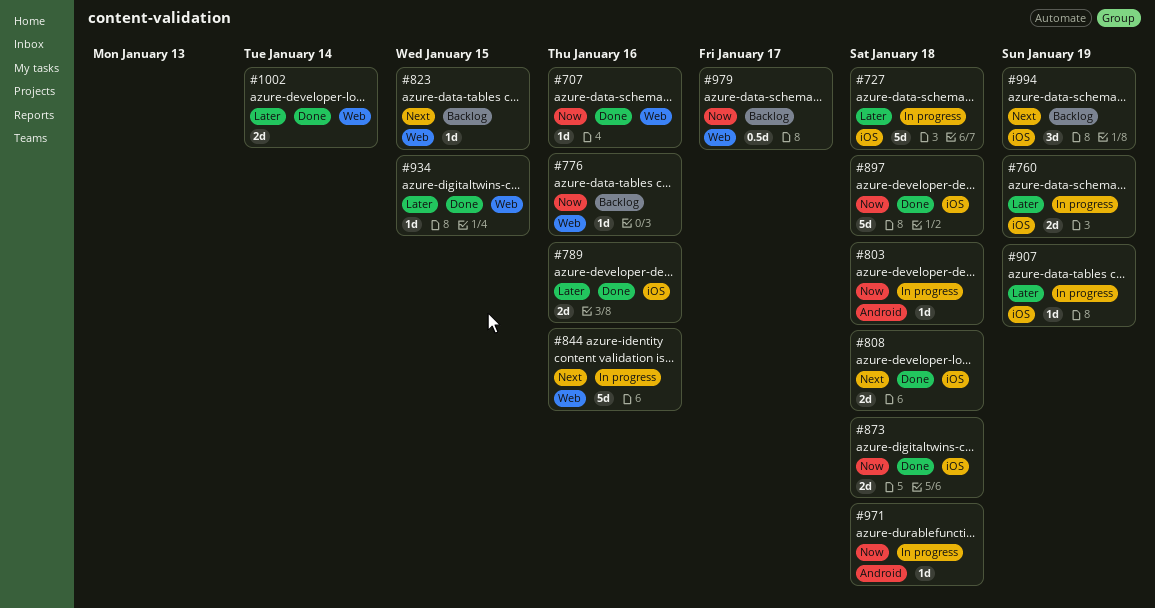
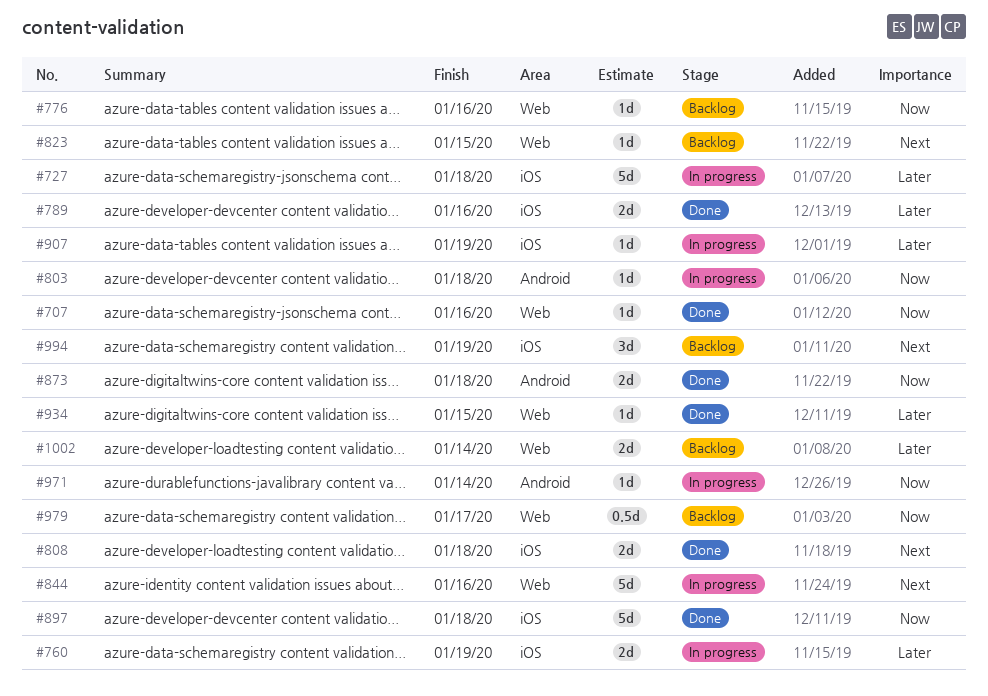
#873, label: iOS -> Android
#971, due: Jan 18 -> Jan 14
#1002, status: Done -> Backlog

